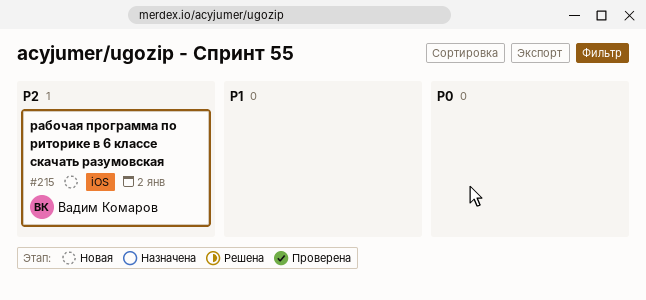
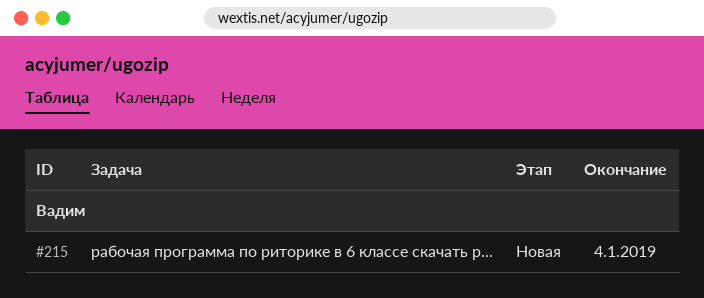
#215, due: Jan 2 -> Jan 4

